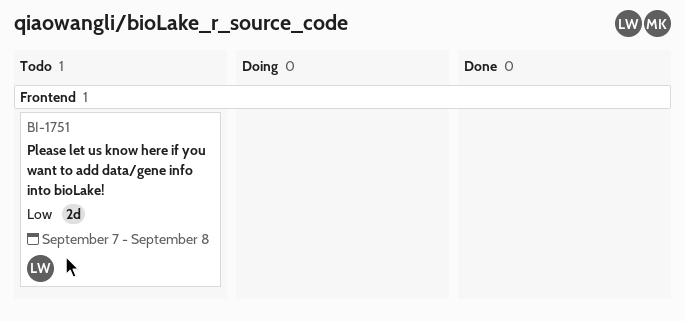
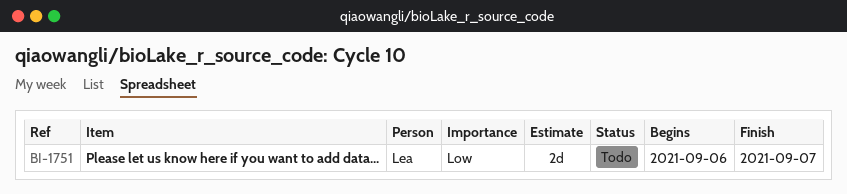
BI-1751, start: Sep 7 -> Sep 6
BI-1751, due: Sep 8 -> Sep 7

